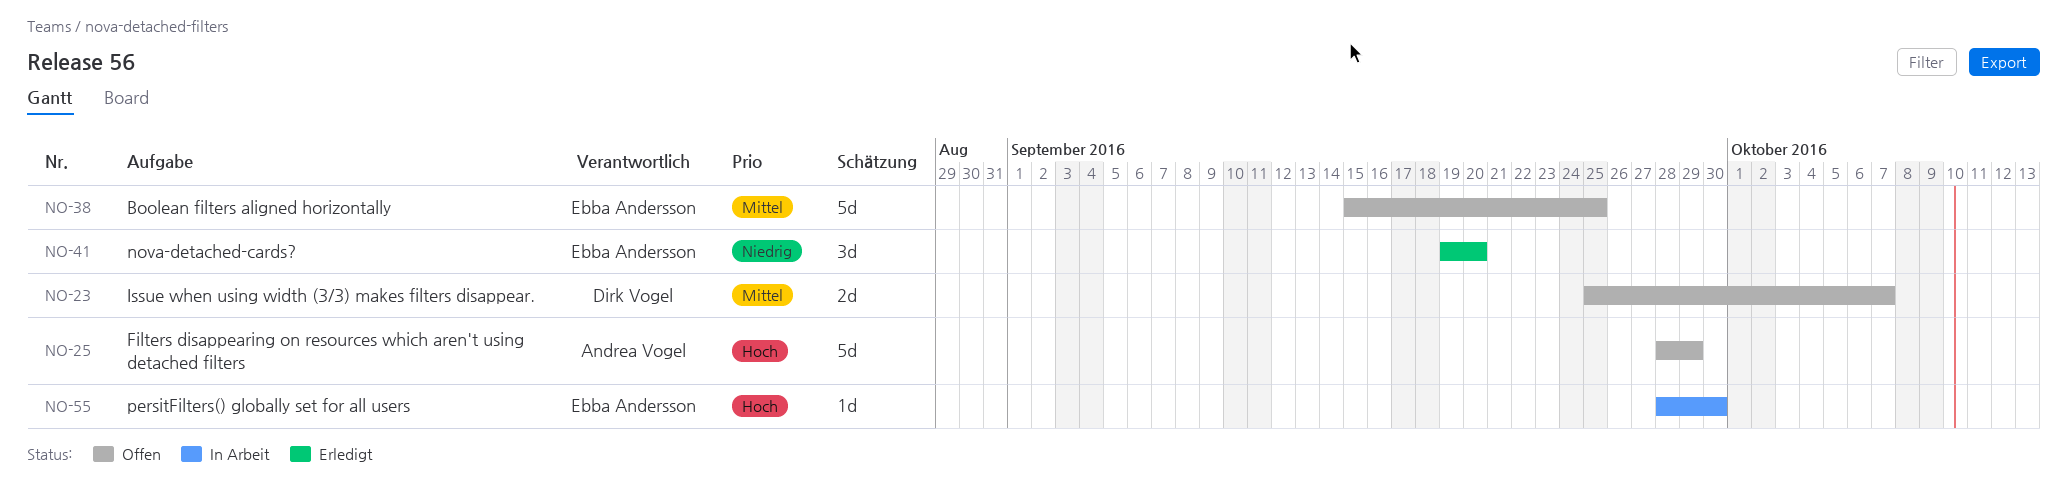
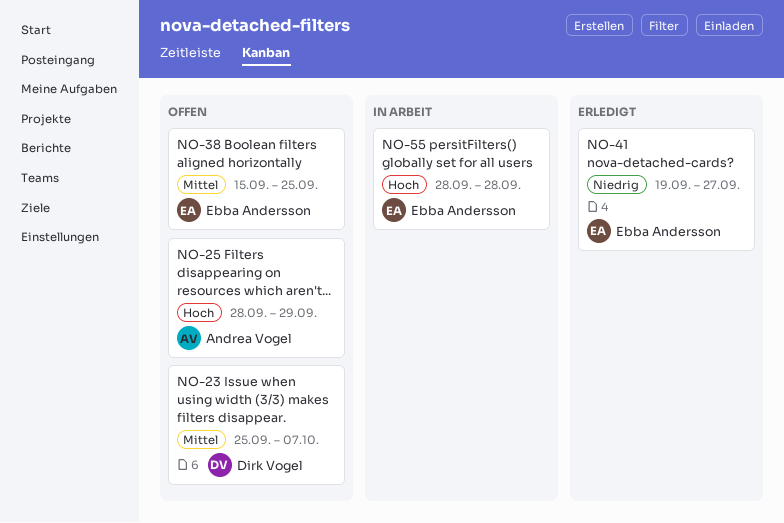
NO-41, due: Sep 20 -> Sep 27
NO-55, due: Sep 30 -> Sep 28

